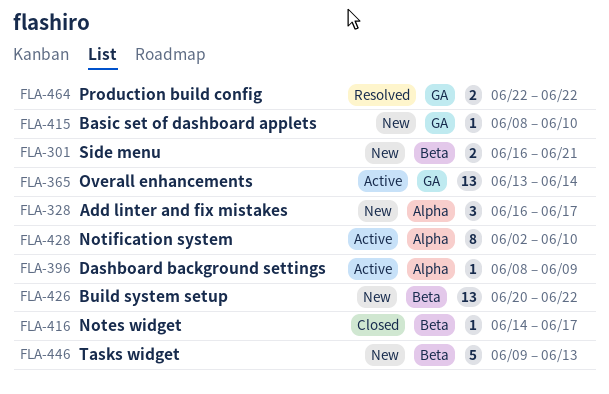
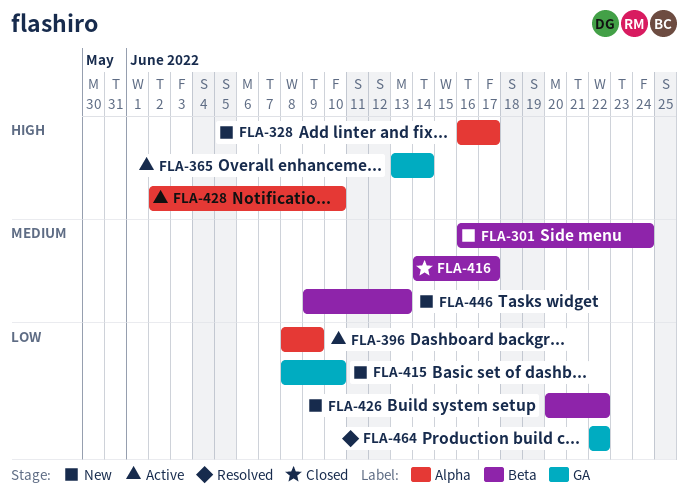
FLA-301, due: Jun 21 -> Jun 24

